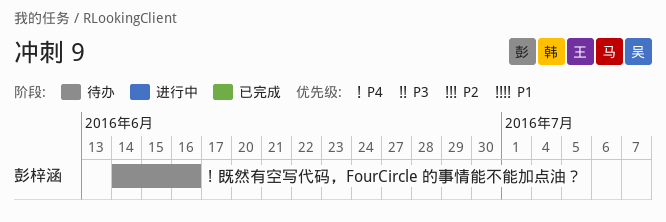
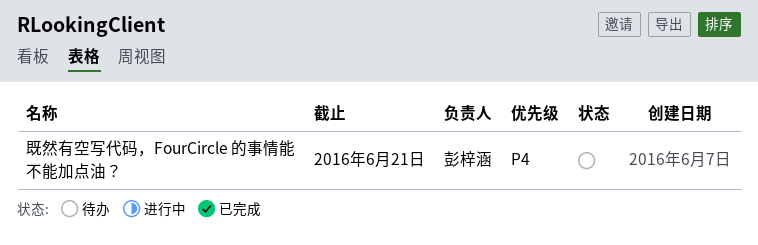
既然有空写代码，FourCircle 的事情能不能加点油？, due: Jun 16 -> Jun 21

